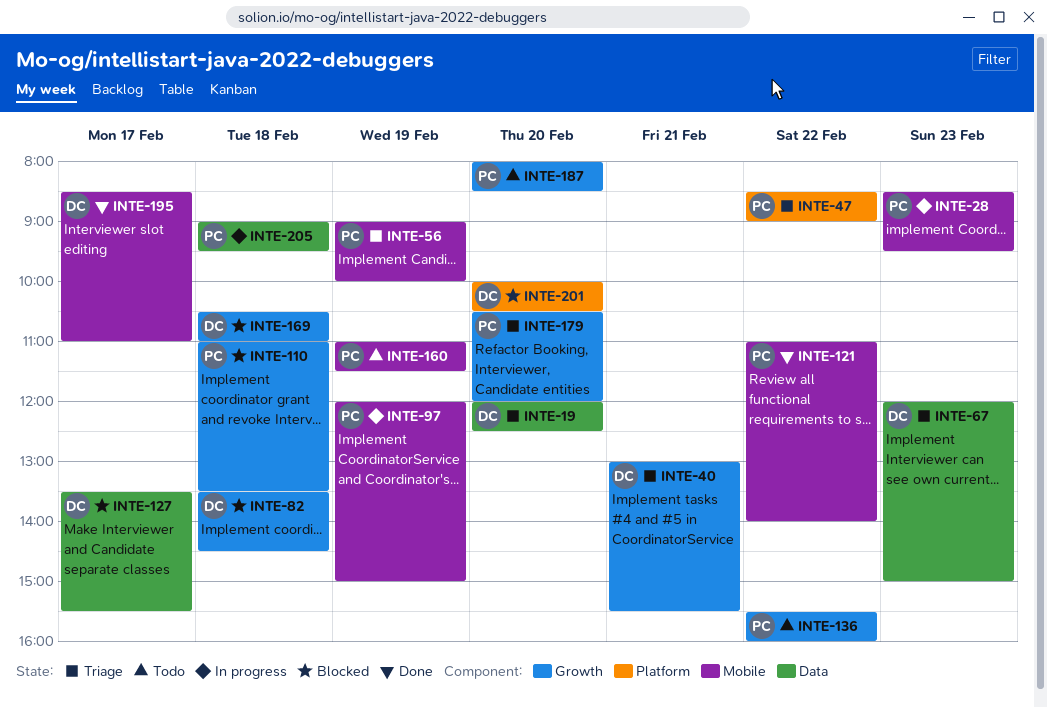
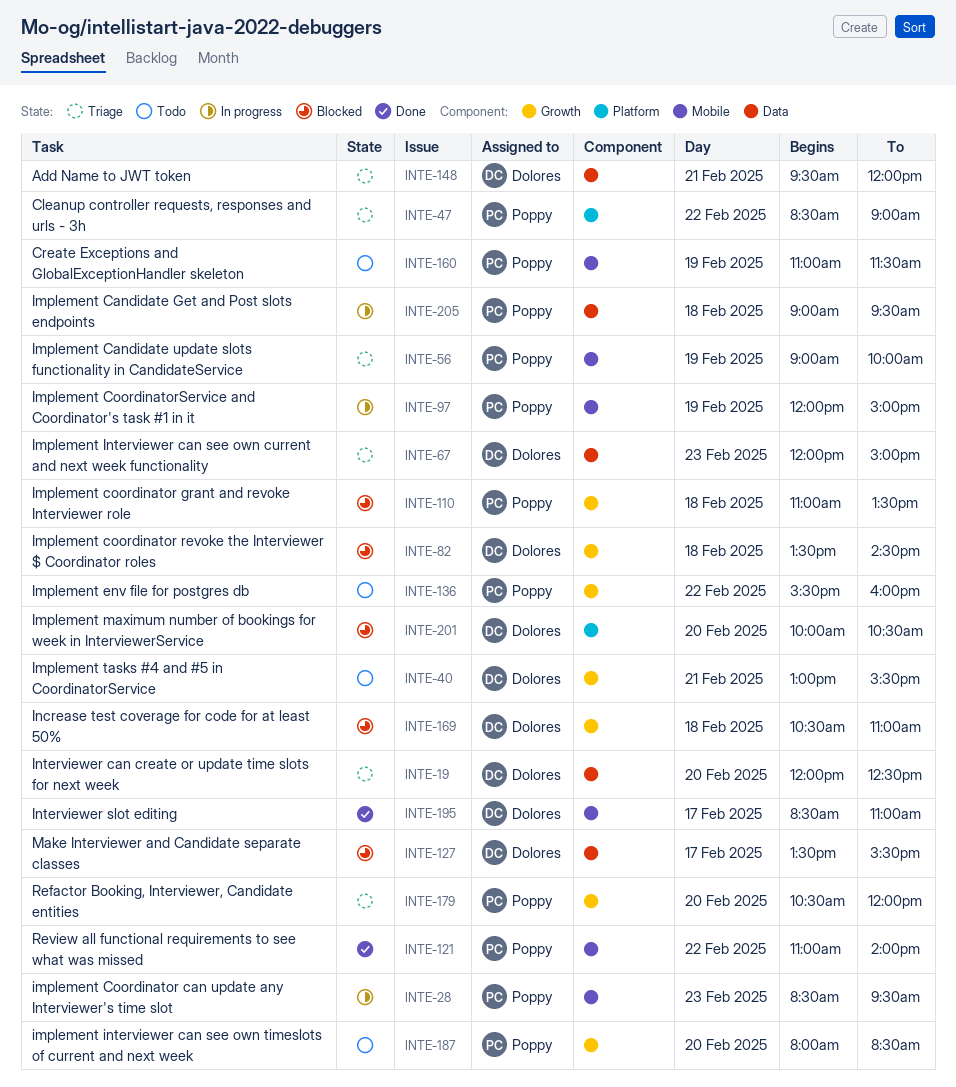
INTE-40, status: Triage -> Todo
INTE-148: none -> present

